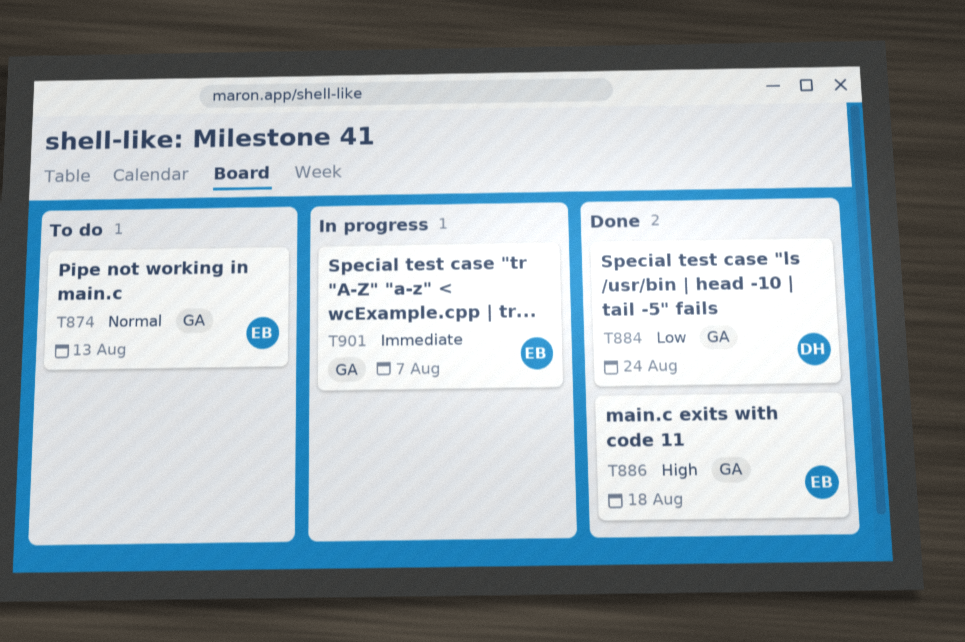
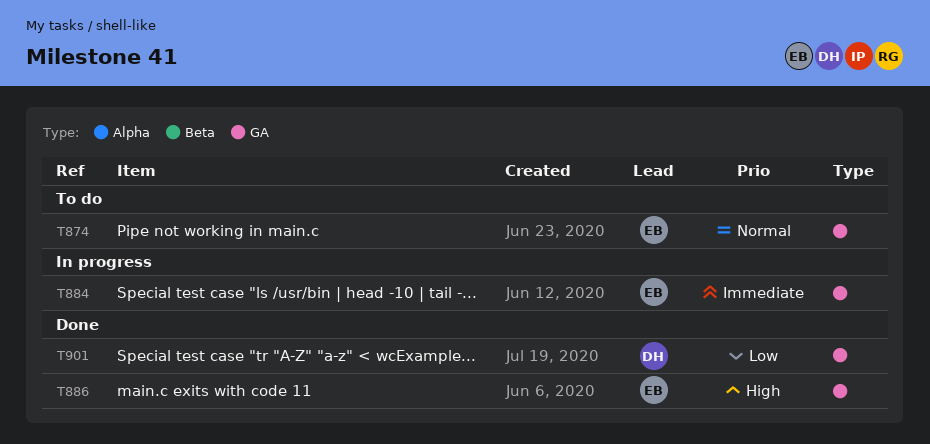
T884, status: Done -> In progress
T884, owner: DH -> EB
T884, priority: Low -> Immediate
T901, status: In progress -> Done
T901, owner: EB -> DH
T901, priority: Immediate -> Low

